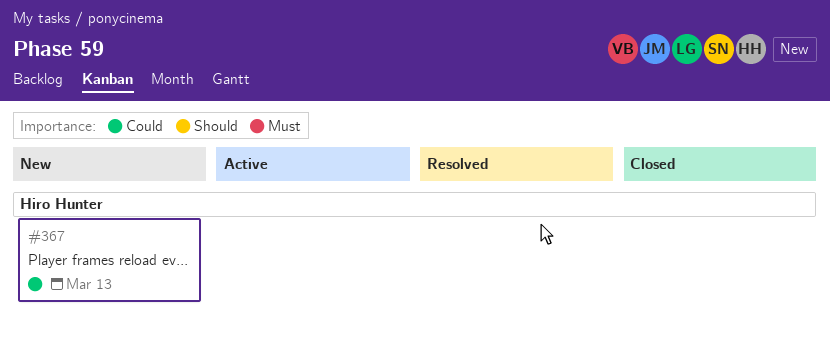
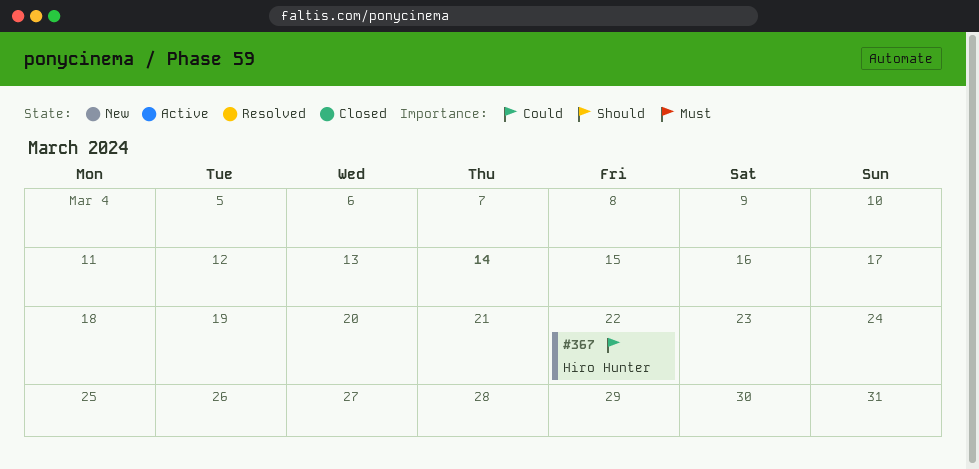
#367, due: Mar 13 -> Mar 22

